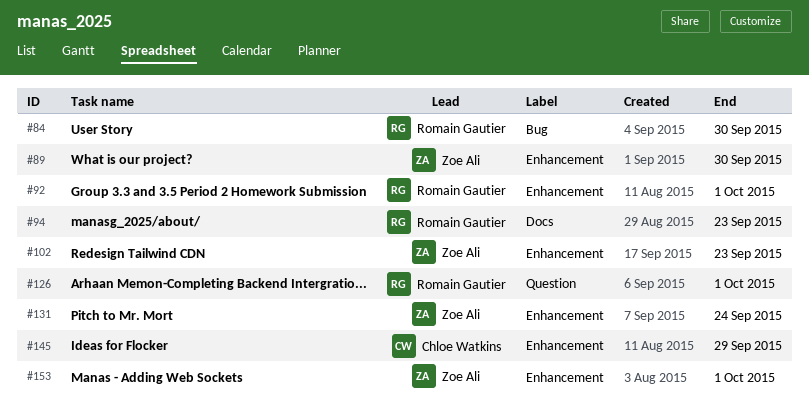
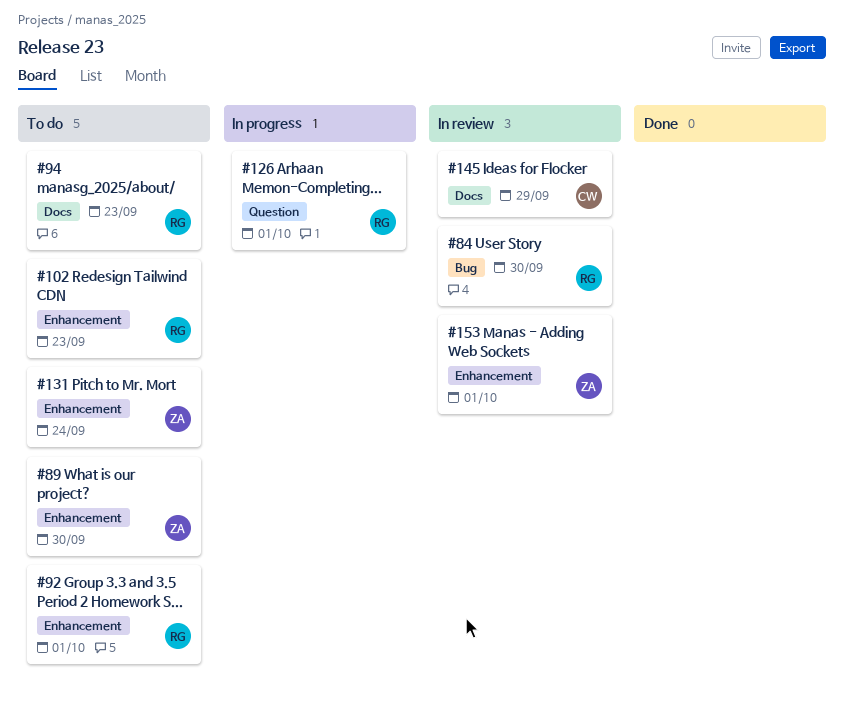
#102, owner: Zoe Ali -> Romain Gautier
#145, label: Enhancement -> Docs

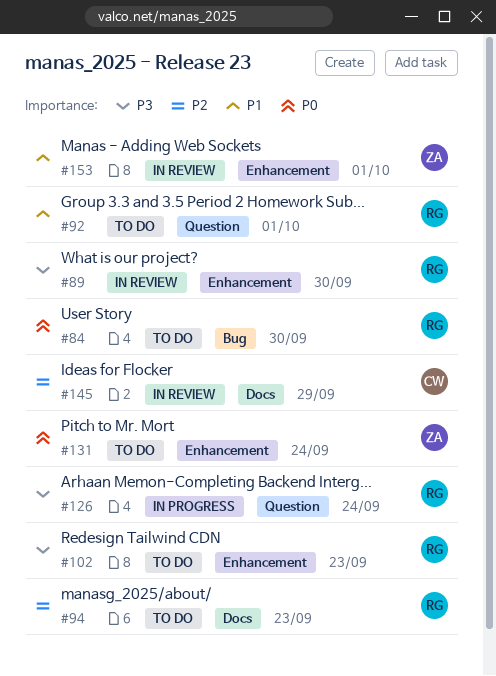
#84, status: In review -> To do
#89, status: To do -> In review
#89, owner: ZA -> RG
#92, label: Enhancement -> Question
#126, due: Oct 1 -> Sep 24

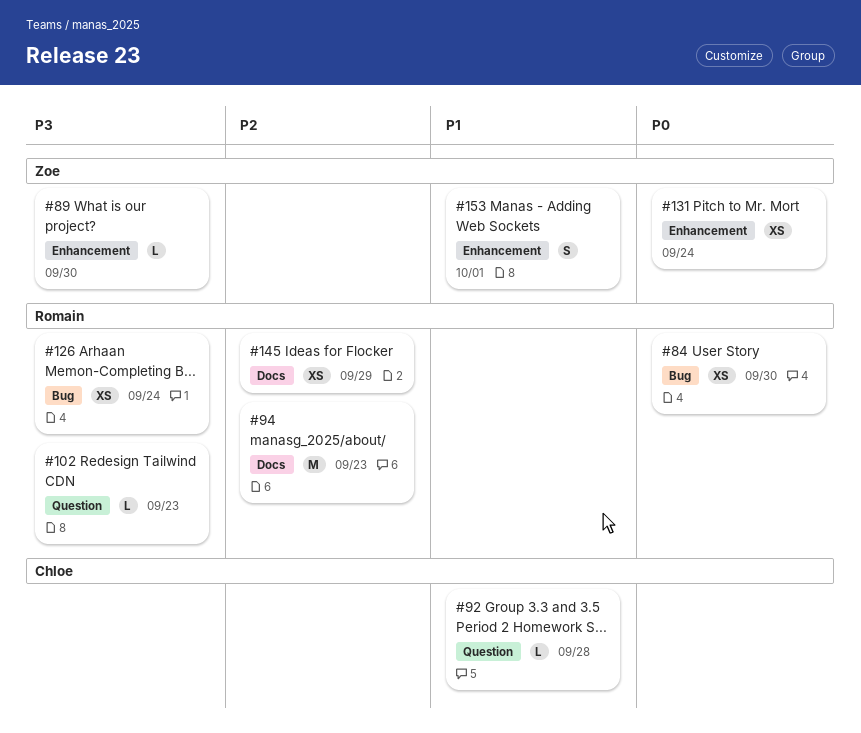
#89, owner: Romain -> Zoe
#92, owner: Romain -> Chloe
#92, due: Oct 1 -> Sep 28
#102, label: Enhancement -> Question
#126, label: Question -> Bug
#145, owner: Chloe -> Romain

